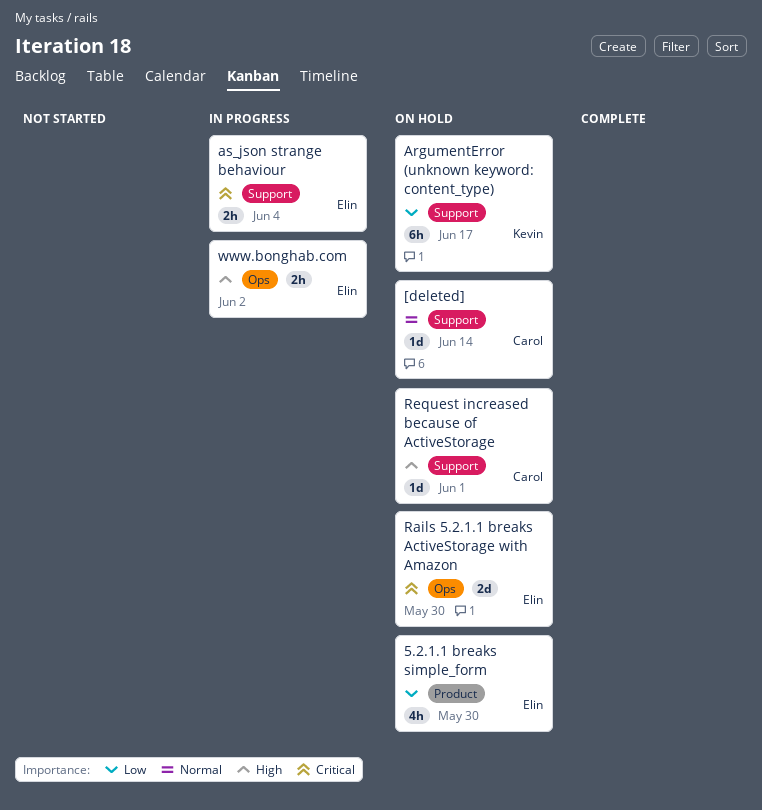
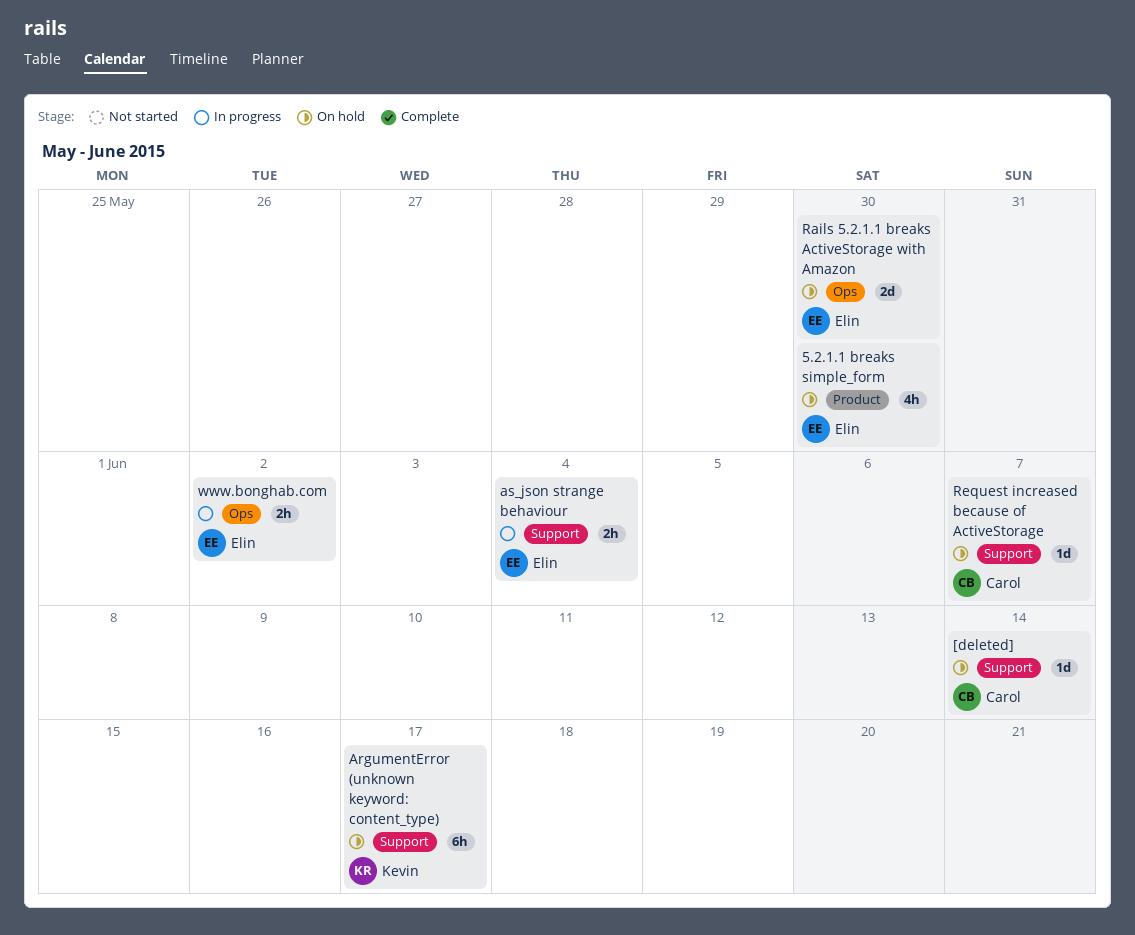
Request increased because of ActiveStorage, due: Jun 1 -> Jun 7

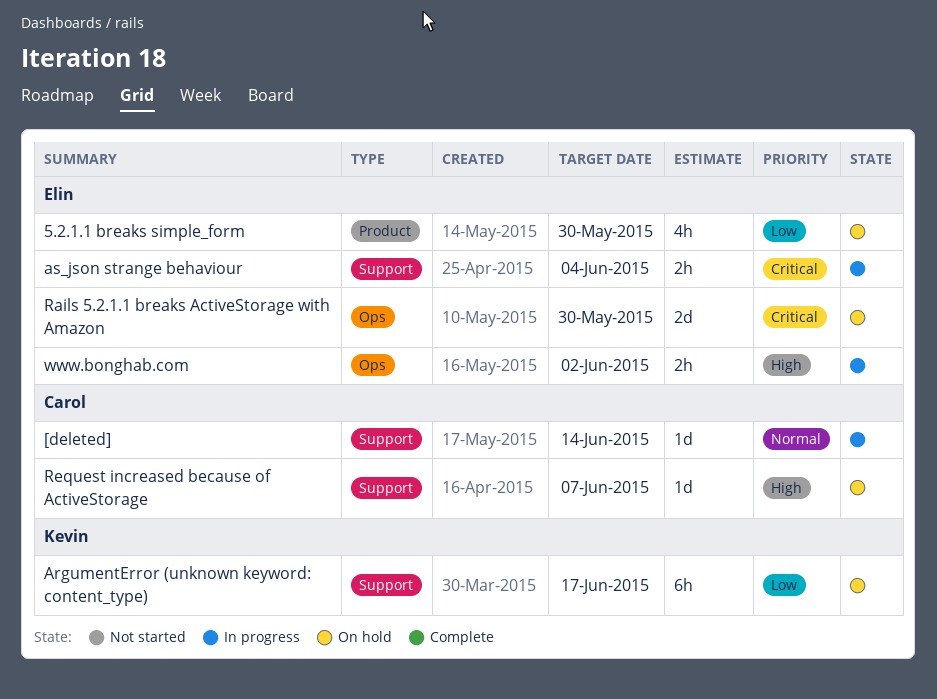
[deleted], status: On hold -> In progress

